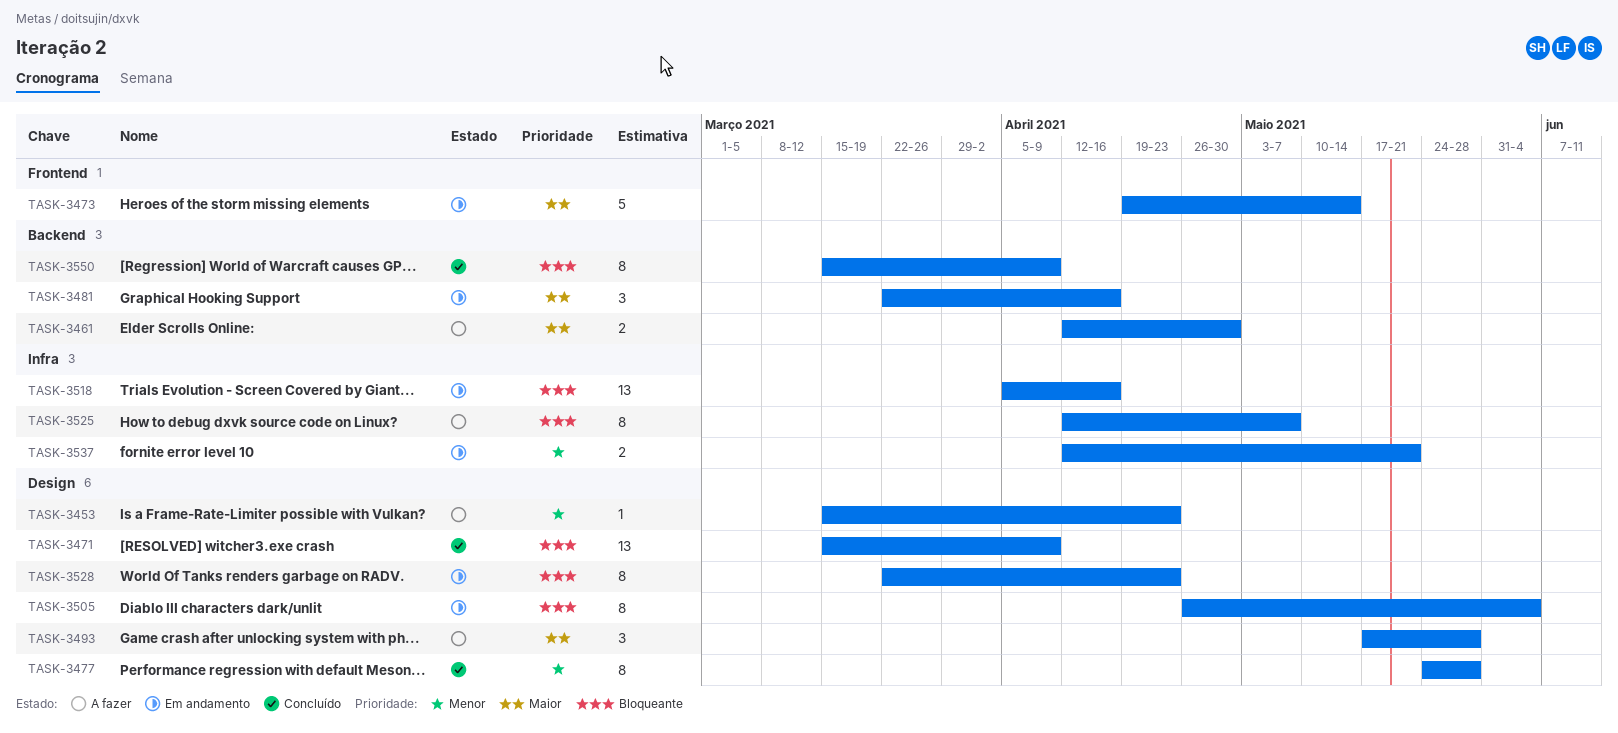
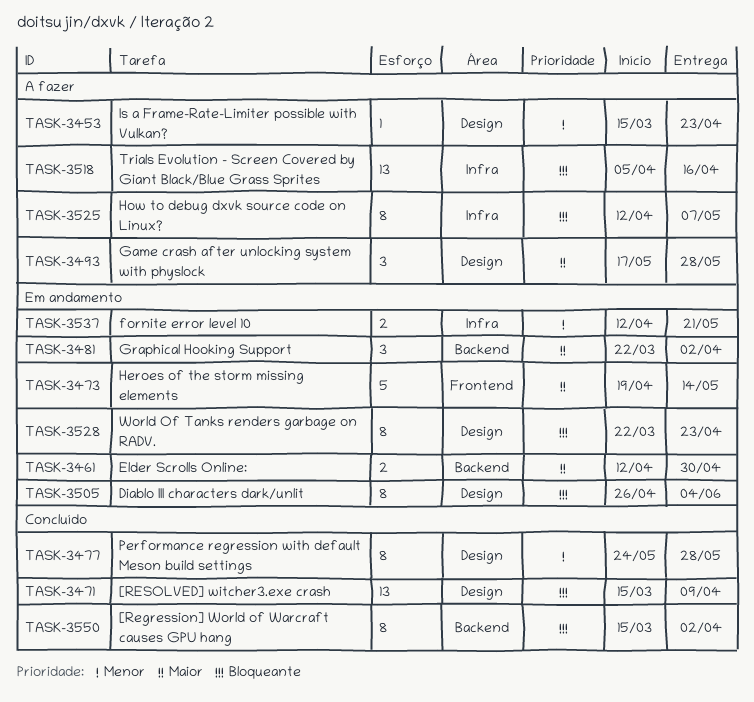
TASK-3461, status: A fazer -> Em andamento
TASK-3481, due: Apr 16 -> Apr 2
TASK-3518, status: Em andamento -> A fazer
TASK-3550, due: Apr 9 -> Apr 2

